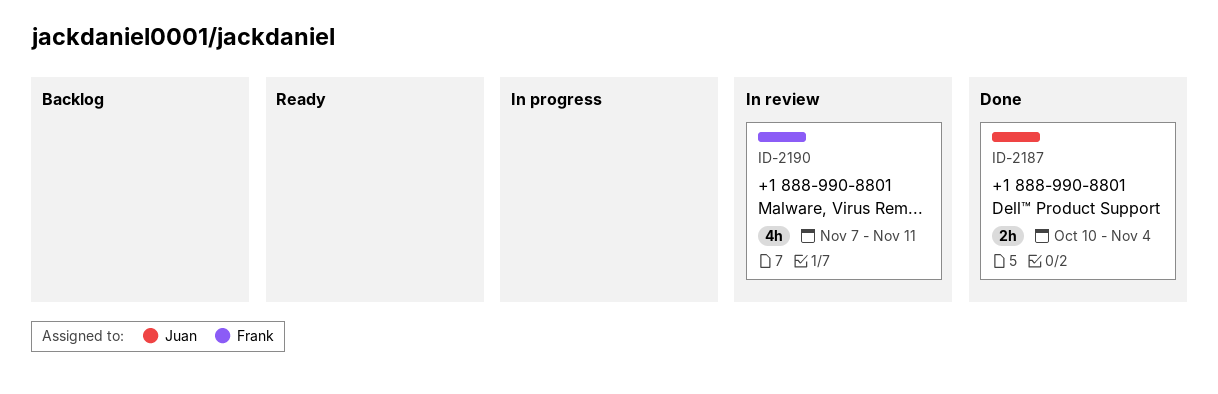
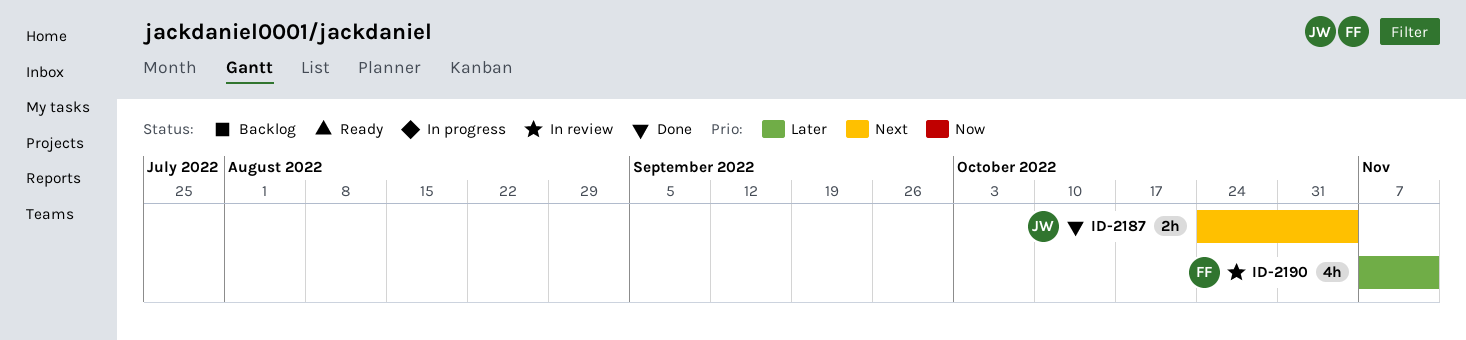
ID-2187, start: Oct 10 -> Oct 24

